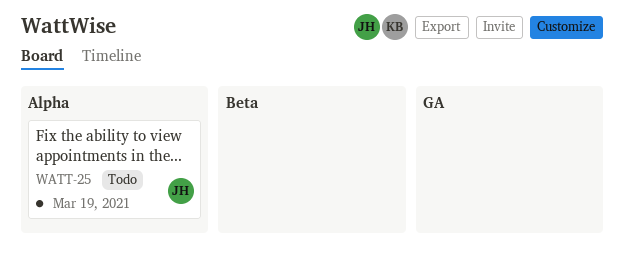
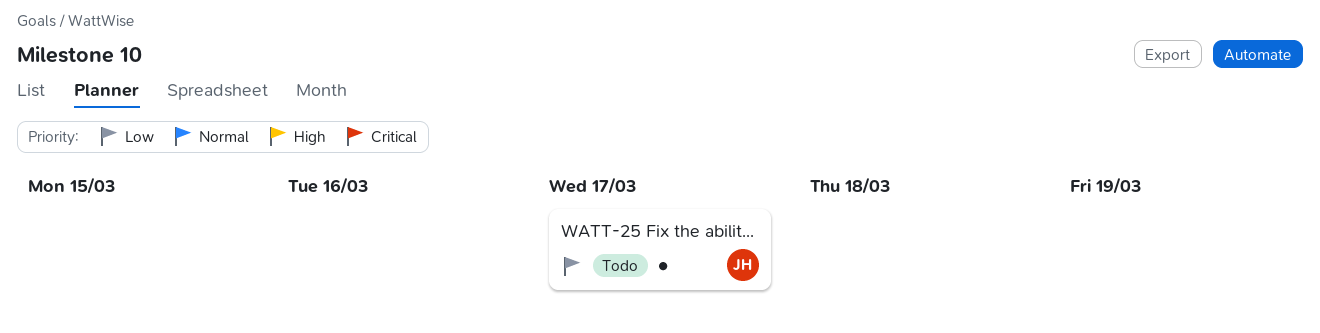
WATT-25, due: Mar 19 -> Mar 17

